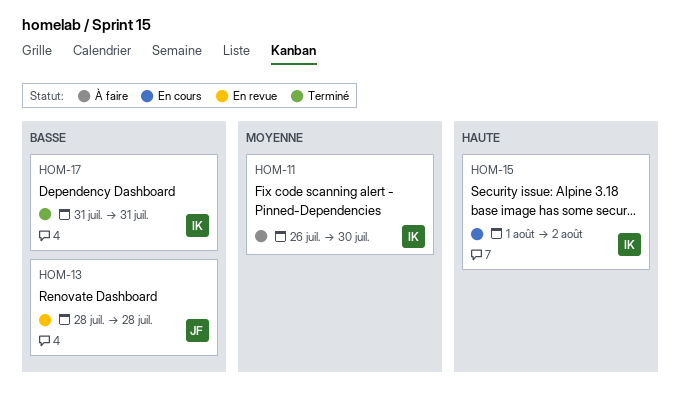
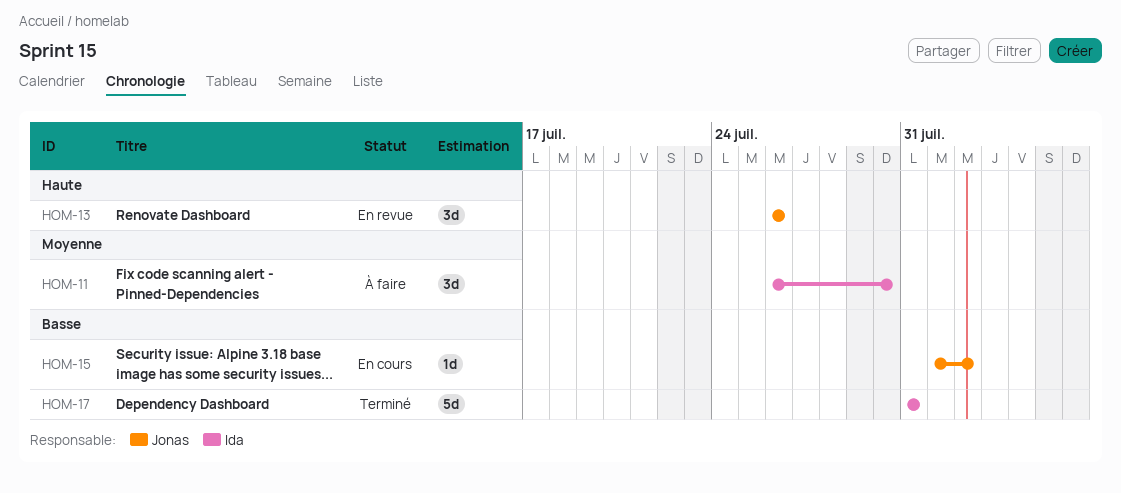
HOM-13, priority: Basse -> Haute
HOM-13, start: Jul 28 -> Jul 26
HOM-13, due: Jul 28 -> Jul 26
HOM-15, owner: Ida -> Jonas
HOM-15, priority: Haute -> Basse

